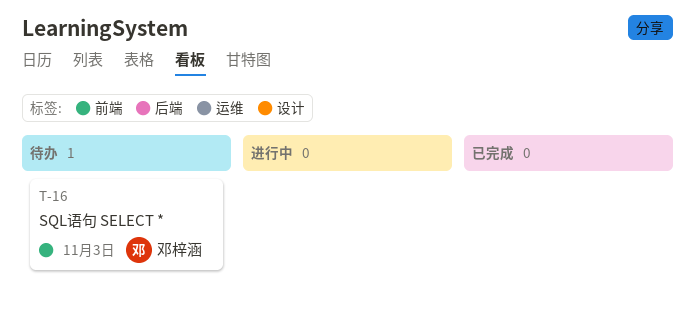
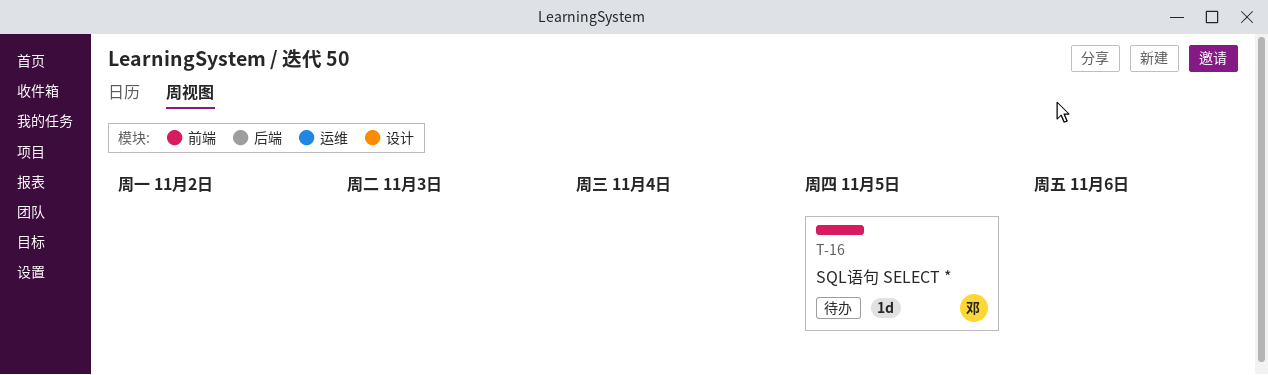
T-16, due: Nov 3 -> Nov 5

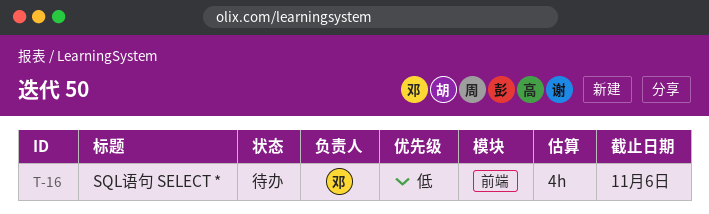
T-16, estimate: 1d -> 4h
T-16, due: Nov 5 -> Nov 6

